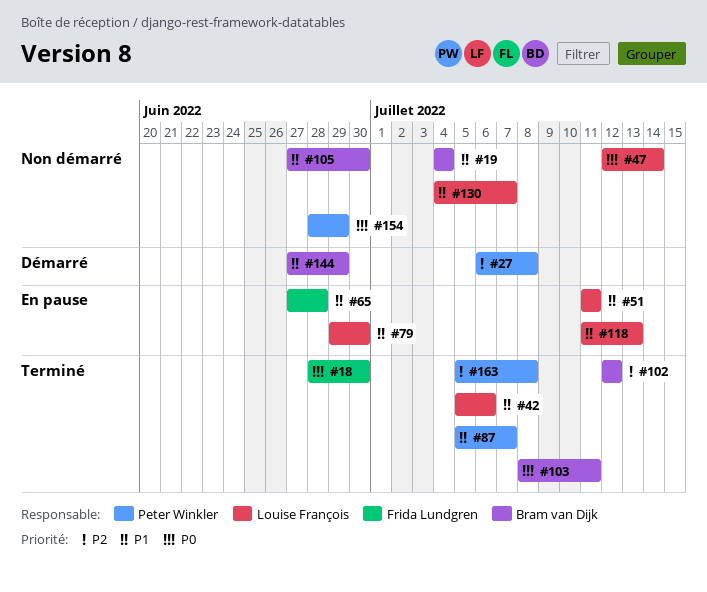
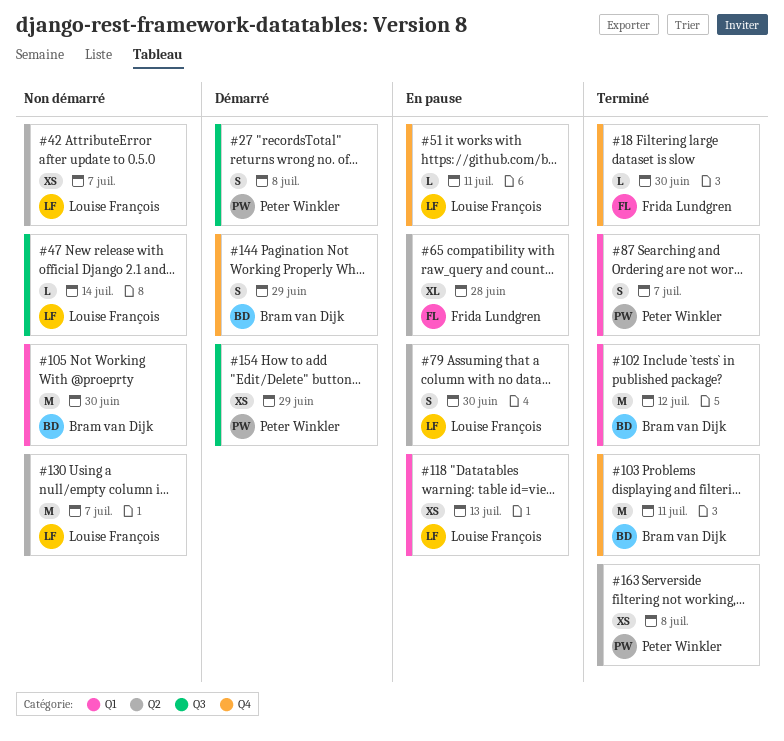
#19: present -> none
#42, status: Terminé -> Non démarré
#42, due: Jul 6 -> Jul 7
#154, status: Non démarré -> Démarré

